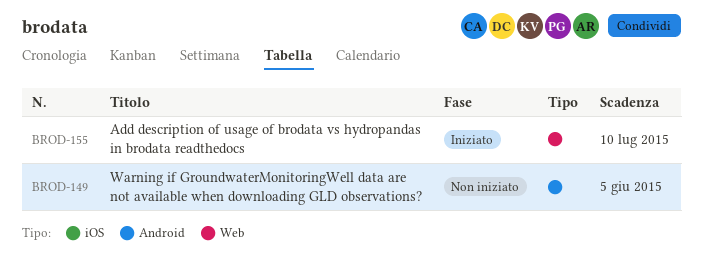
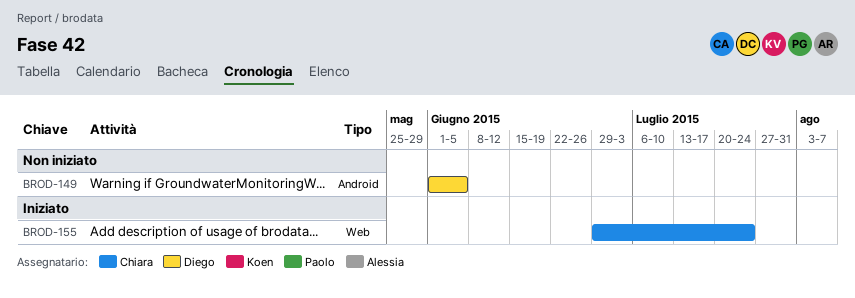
BROD-155, due: Jul 10 -> Jul 24

